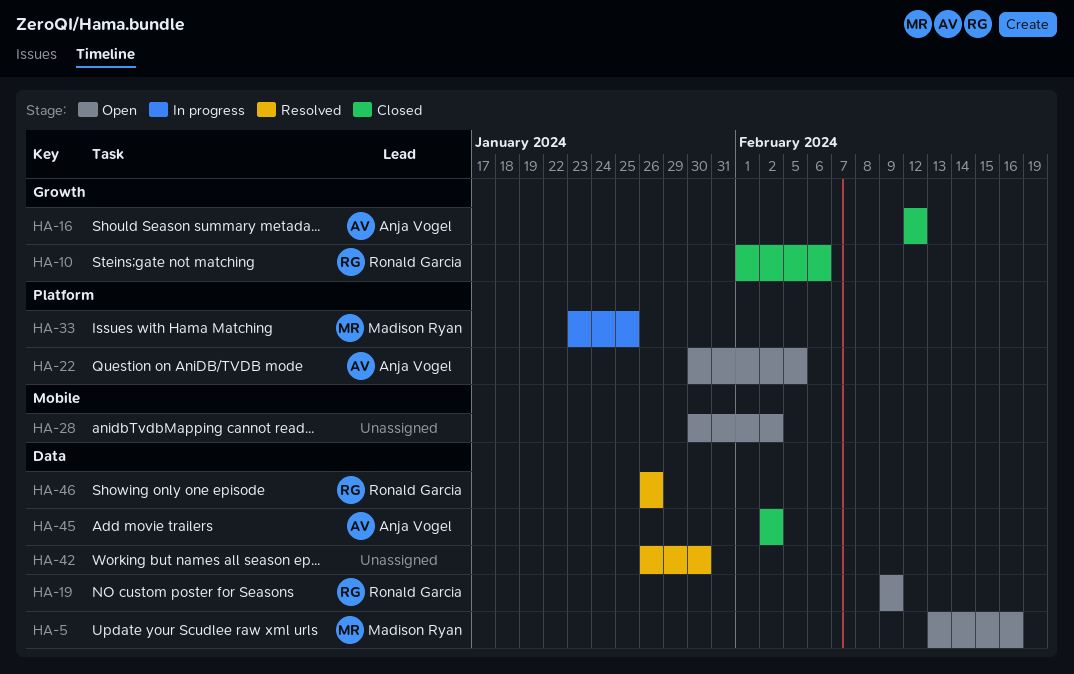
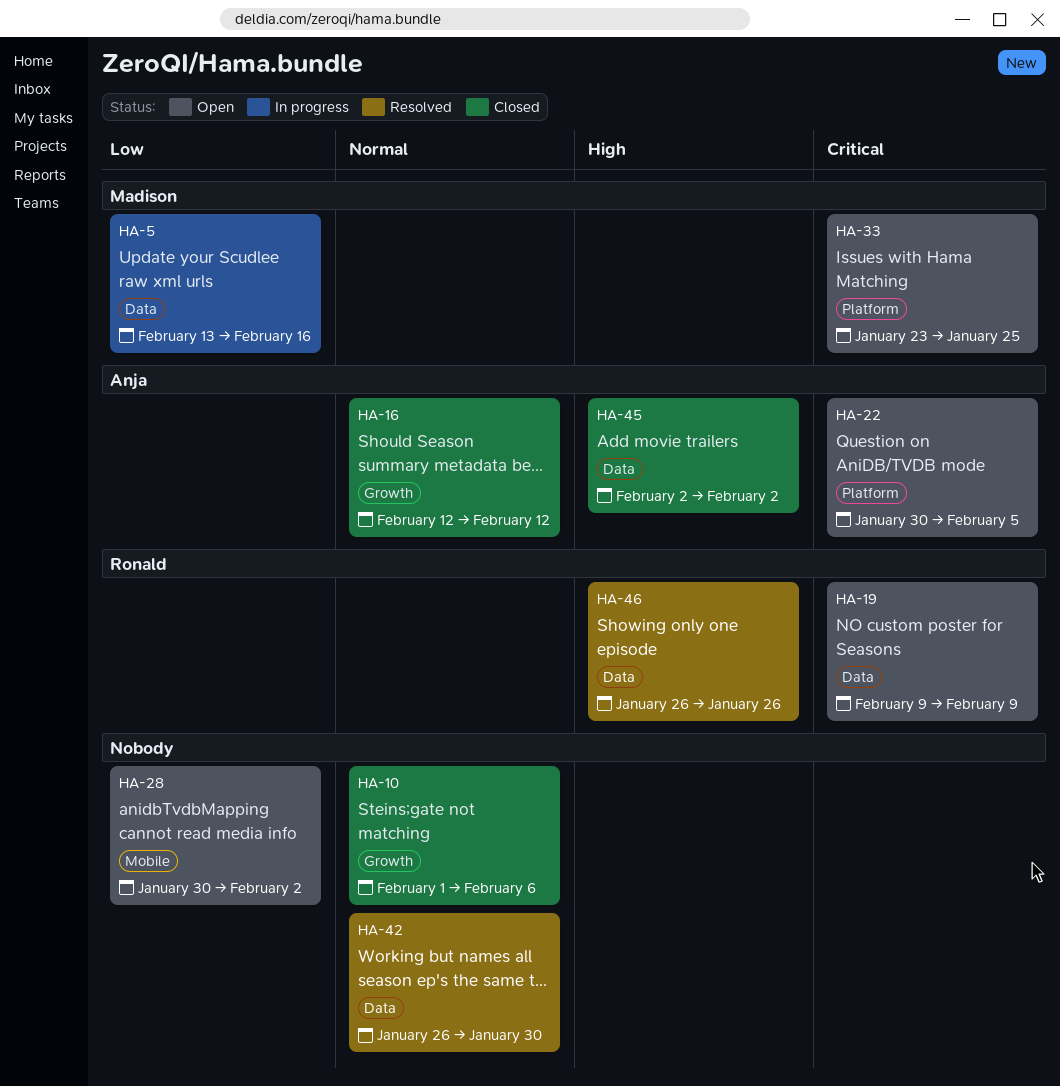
HA-5, status: Open -> In progress
HA-10, owner: Ronald Garcia -> none
HA-33, status: In progress -> Open

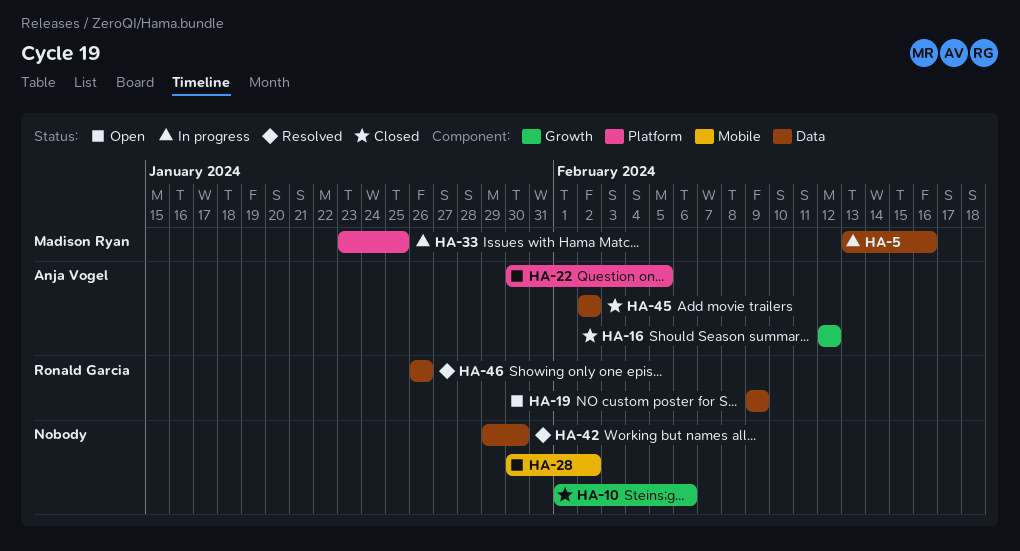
HA-33, status: Open -> In progress
HA-42, start: Jan 26 -> Jan 29

